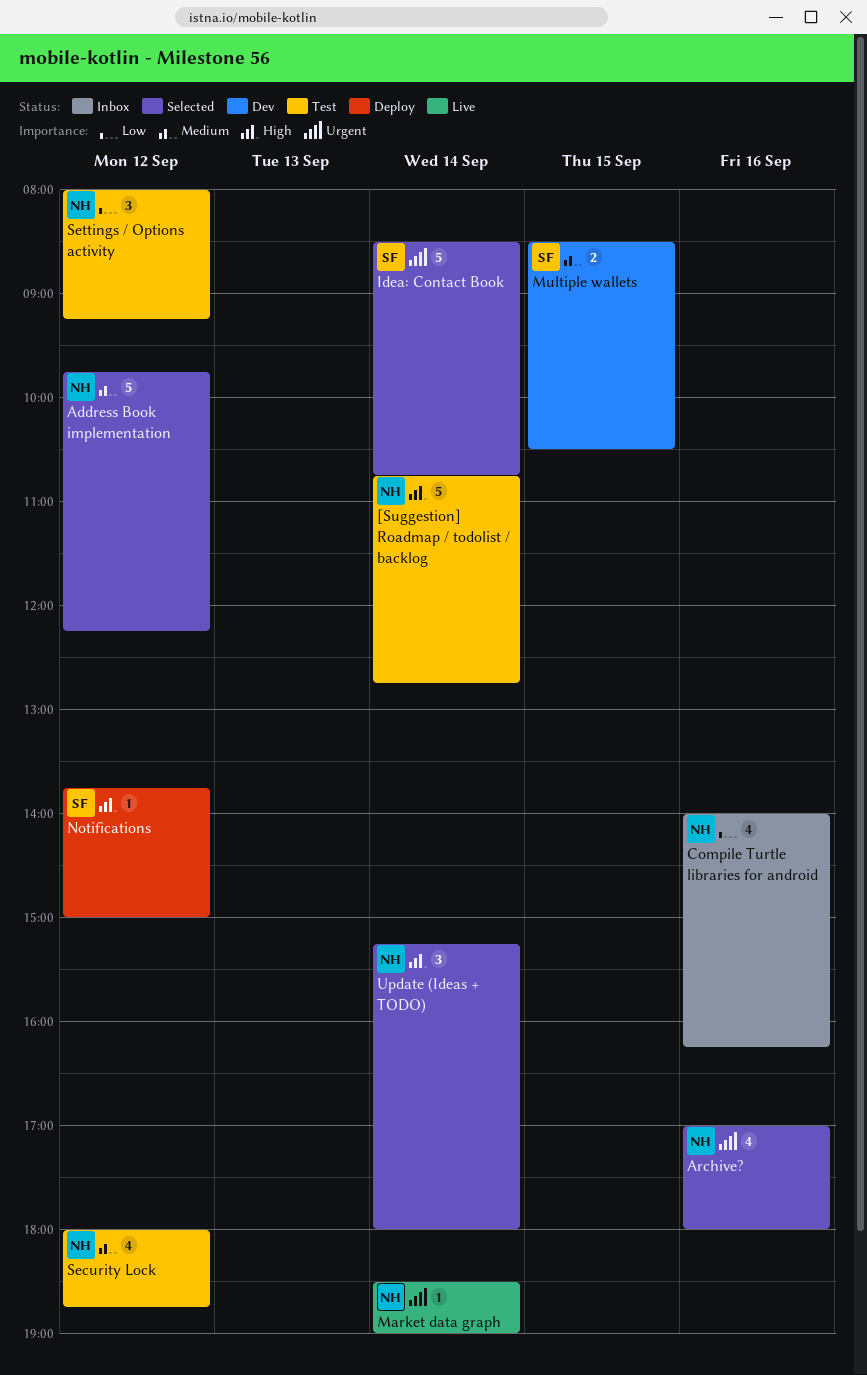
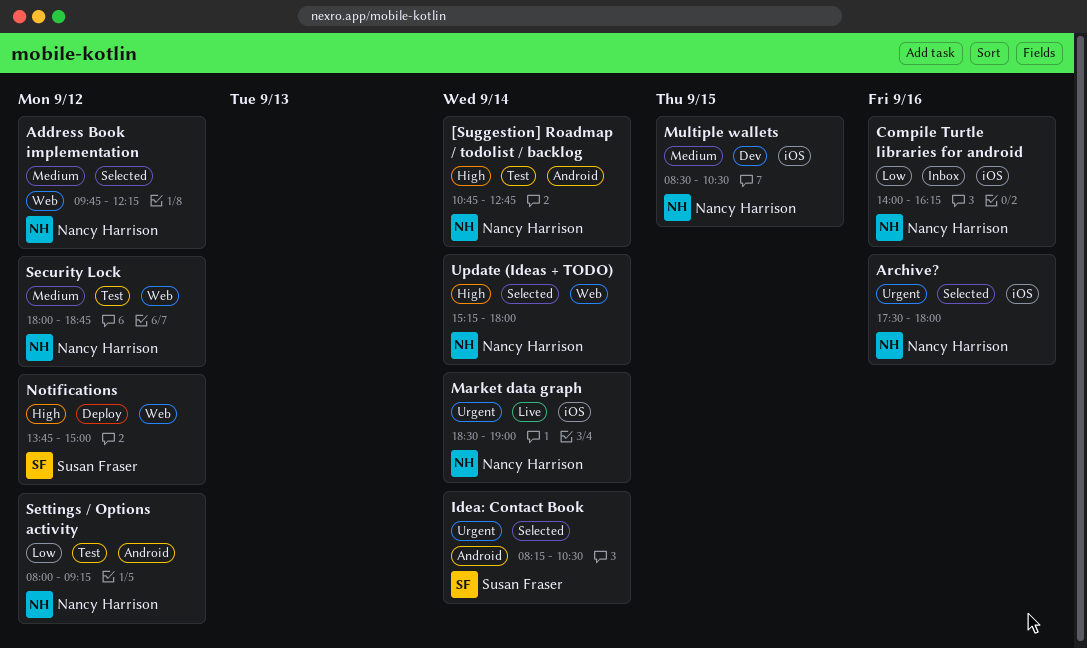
Archive?, begins: 17:00 -> 17:30
Idea: Contact Book, begins: 08:30 -> 08:15
Idea: Contact Book, ends: 10:45 -> 10:30
Multiple wallets, owner: Susan Fraser -> Nancy Harrison

